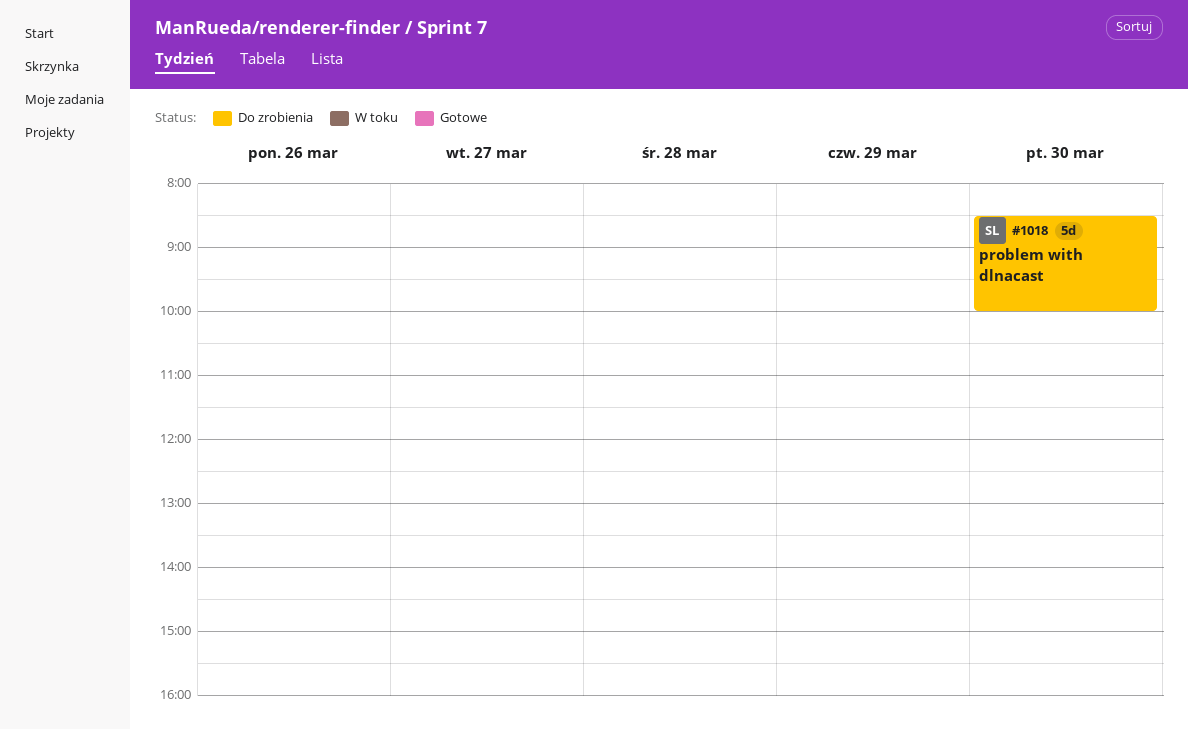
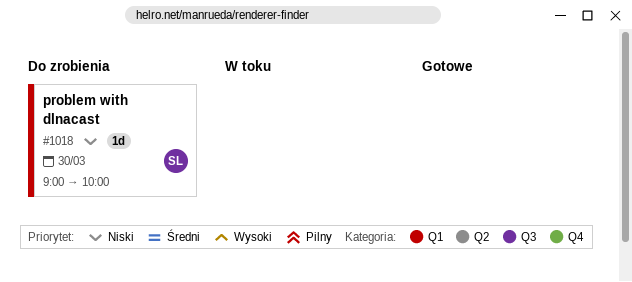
#1018, estimate: 5d -> 1d
#1018, begins: 08:30 -> 09:00

